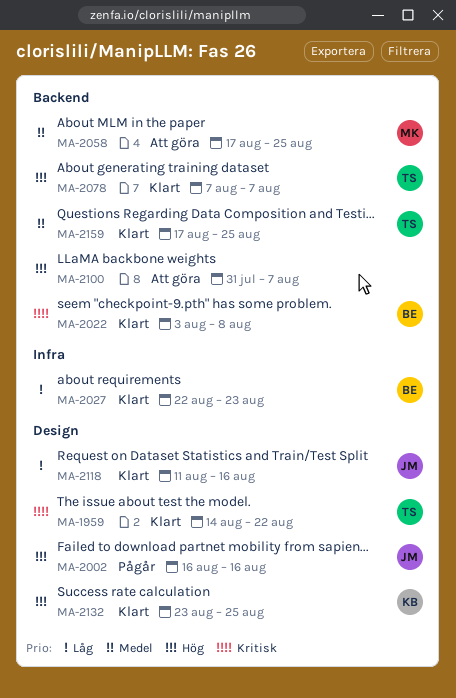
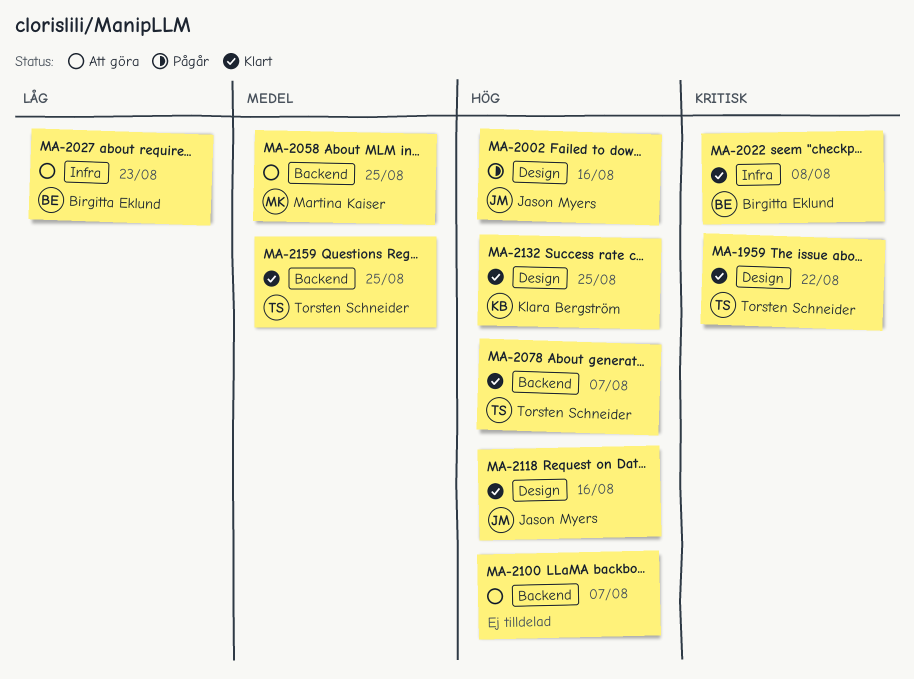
MA-2022, label: Backend -> Infra
MA-2027, status: Klart -> Att göra
MA-2118, priority: Låg -> Hög

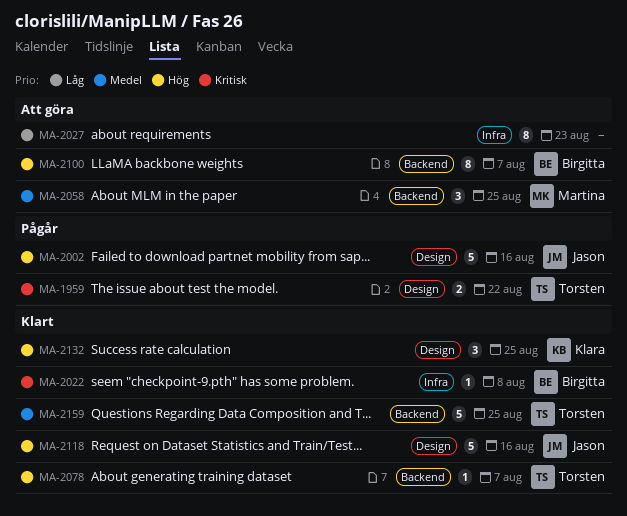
MA-1959, status: Klart -> Pågår
MA-2027, owner: Birgitta Eklund -> none
MA-2100, owner: none -> Birgitta Eklund

